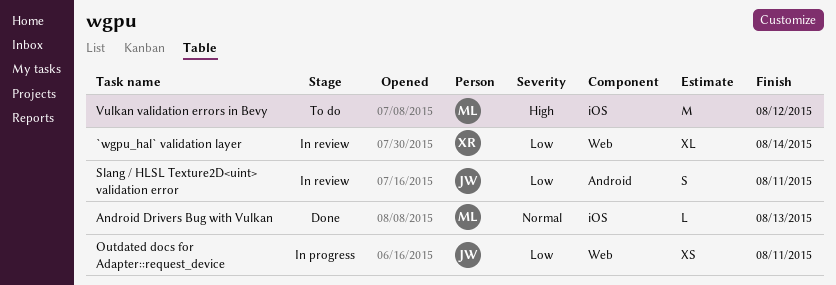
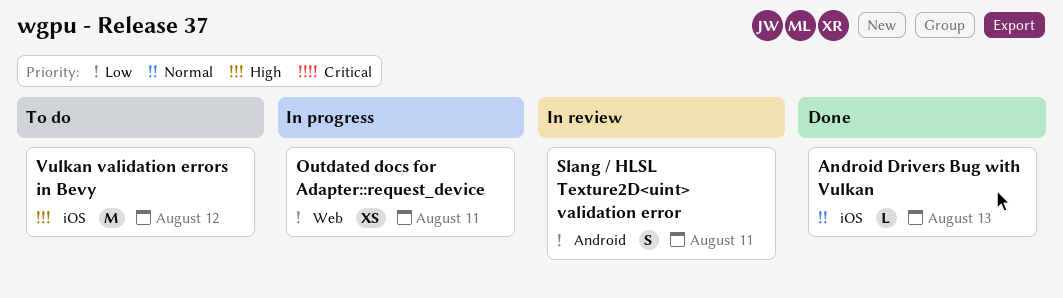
`wgpu_hal` validation layer: present -> none

